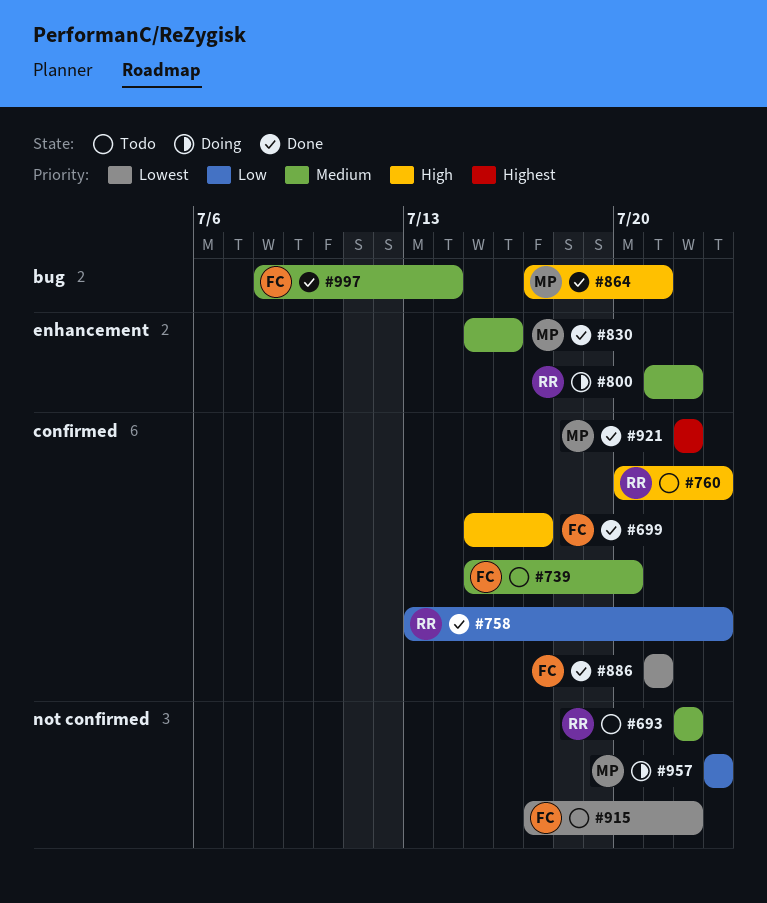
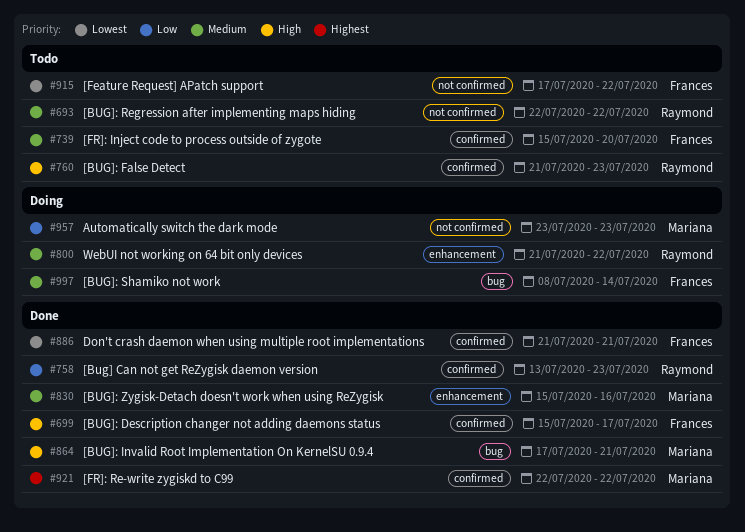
#760, start: Jul 20 -> Jul 21
#997, status: Done -> Doing

